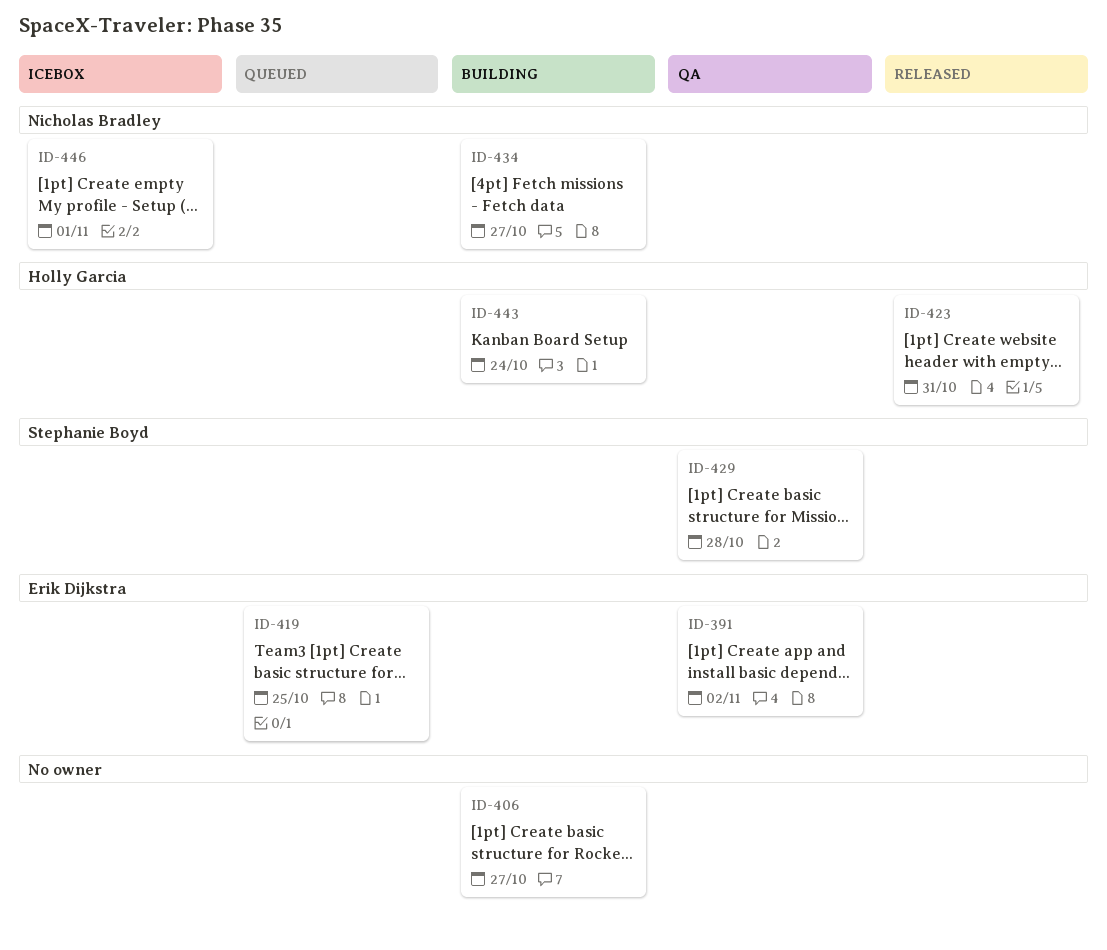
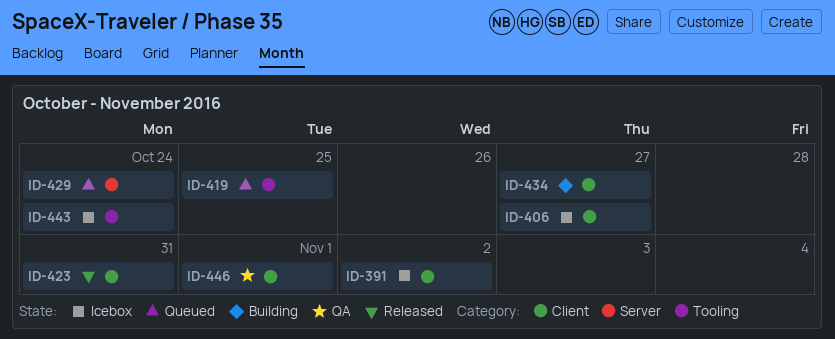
ID-391, status: QA -> Icebox
ID-406, status: Building -> Icebox
ID-429, status: QA -> Queued
ID-429, due: Oct 28 -> Oct 24
ID-443, status: Building -> Icebox
ID-446, status: Icebox -> QA

